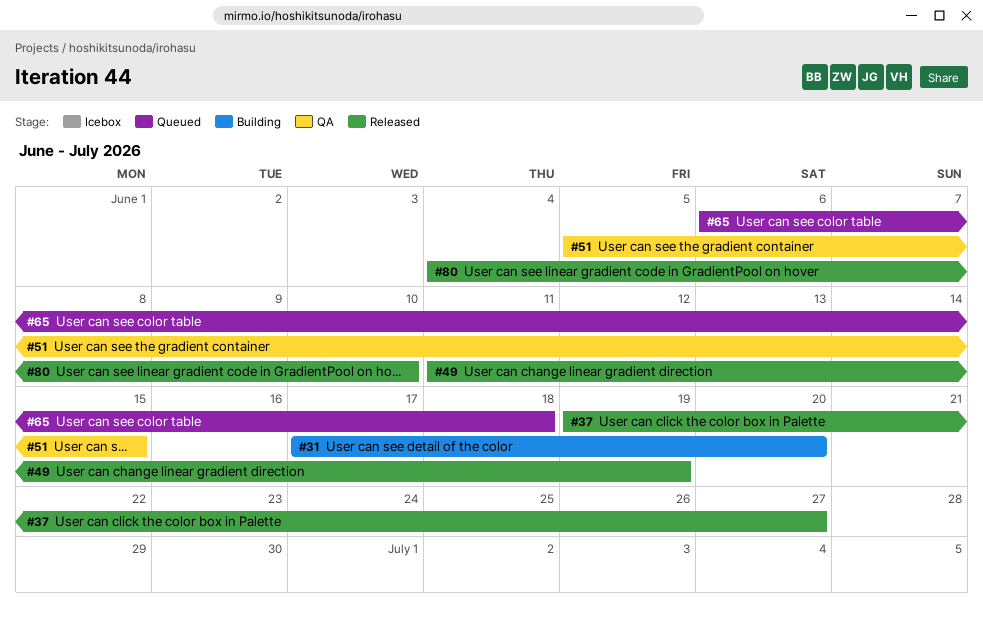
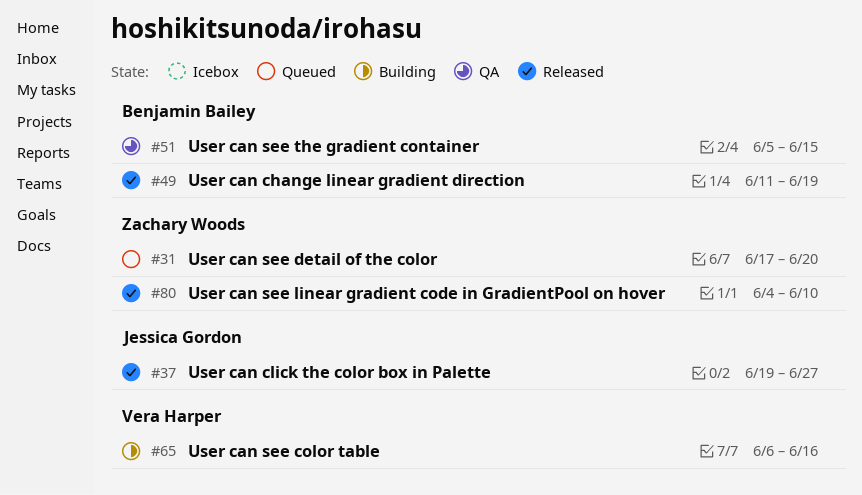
#31, status: Building -> Queued
#65, status: Queued -> Building
#65, due: Jun 18 -> Jun 16

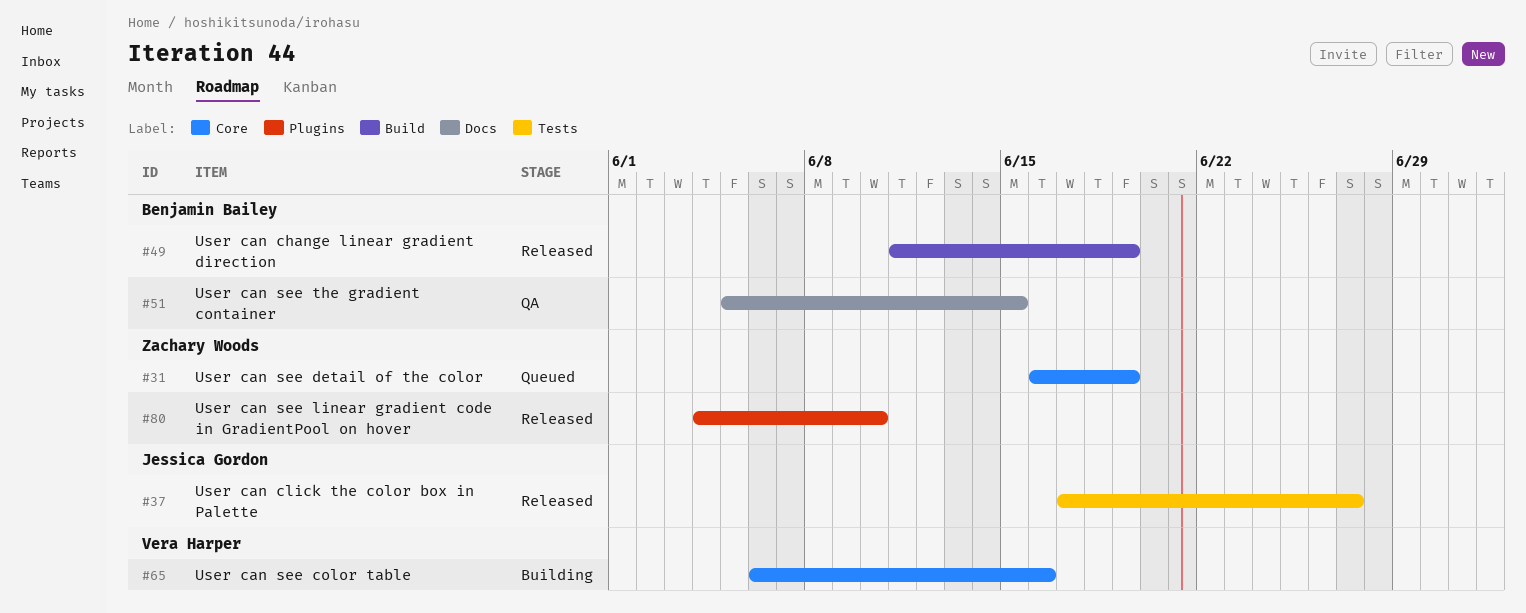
#31, start: Jun 17 -> Jun 16
#31, due: Jun 20 -> Jun 19
#37, start: Jun 19 -> Jun 17

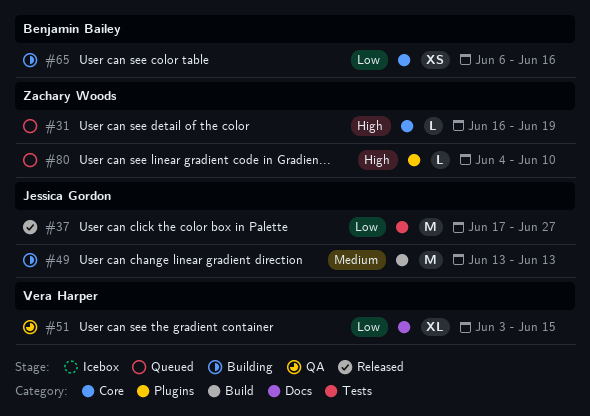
#49, status: Released -> Building
#49, owner: Benjamin Bailey -> Jessica Gordon
#49, start: Jun 11 -> Jun 13
#49, due: Jun 19 -> Jun 13
#51, owner: Benjamin Bailey -> Vera Harper
#51, start: Jun 5 -> Jun 3
#65, owner: Vera Harper -> Benjamin Bailey
#80, status: Released -> Queued

